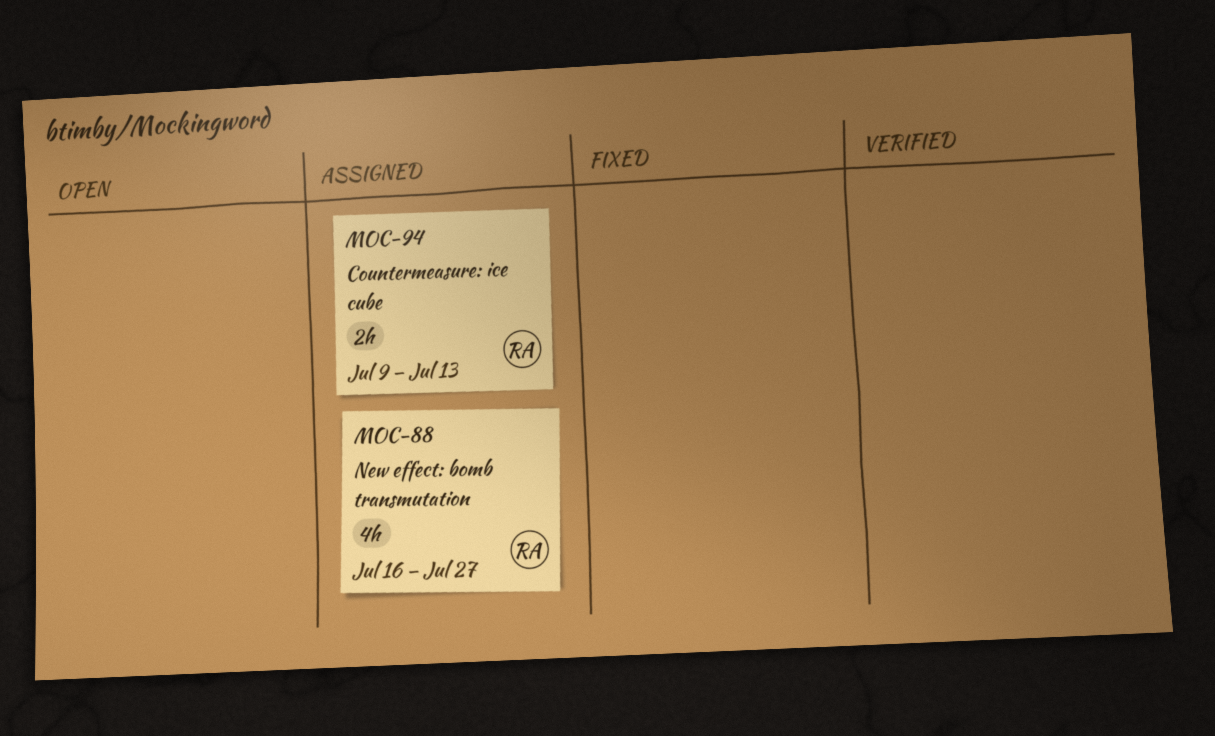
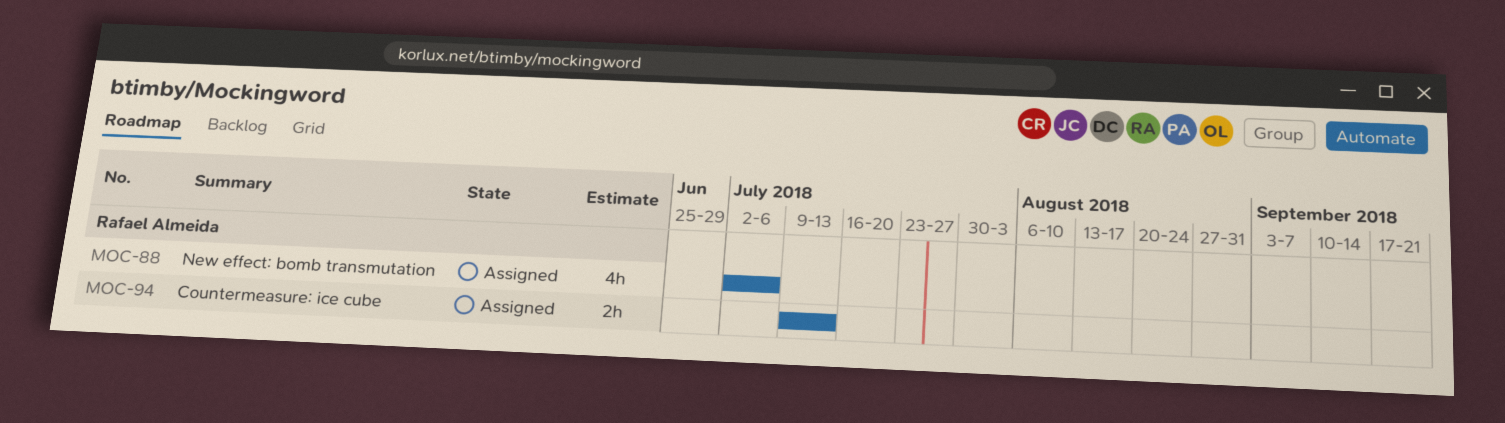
MOC-88, start: Jul 16 -> Jul 2
MOC-88, due: Jul 27 -> Jul 6

